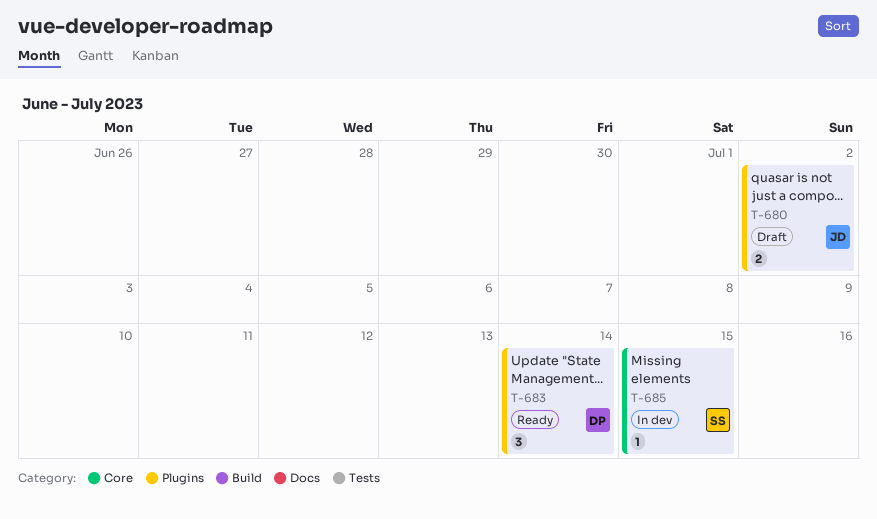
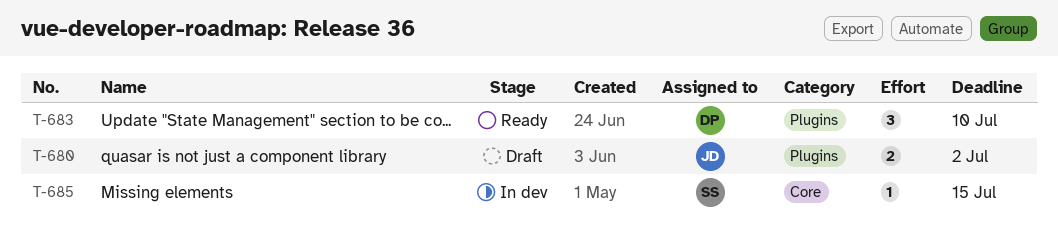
T-683, due: Jul 14 -> Jul 10

